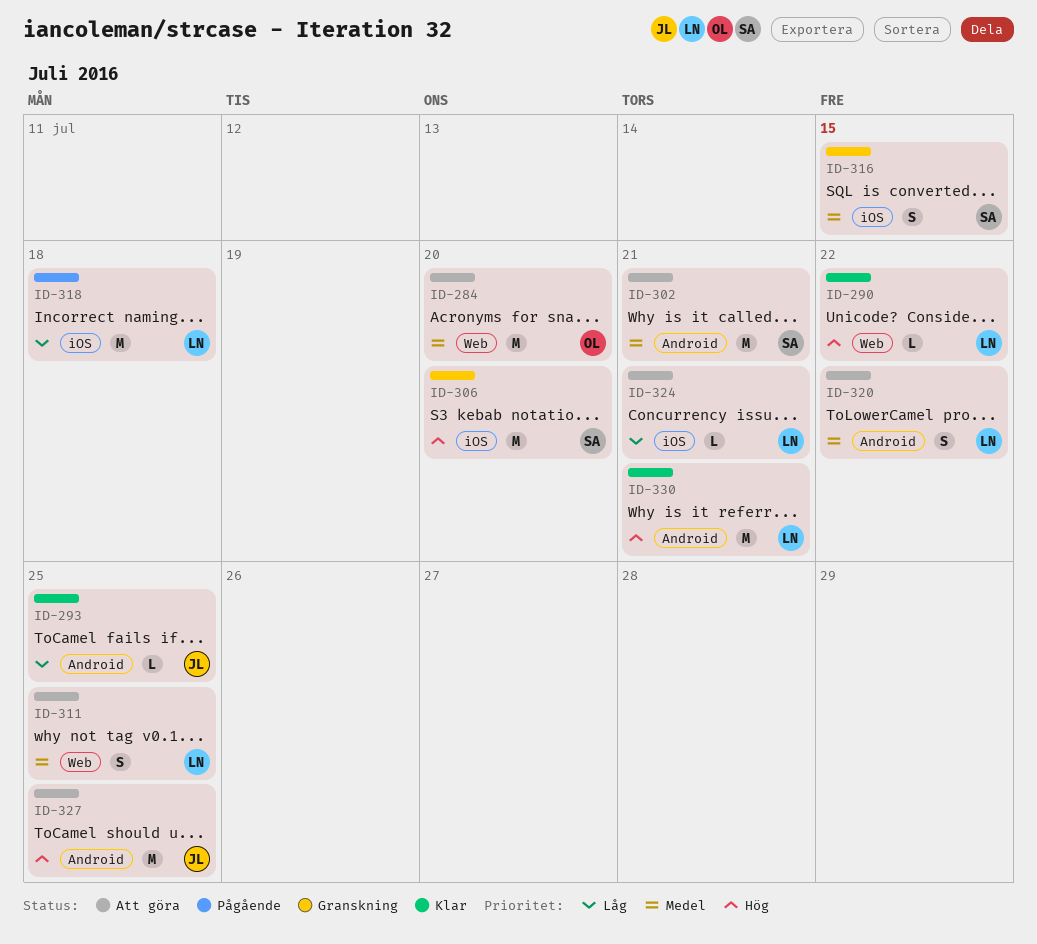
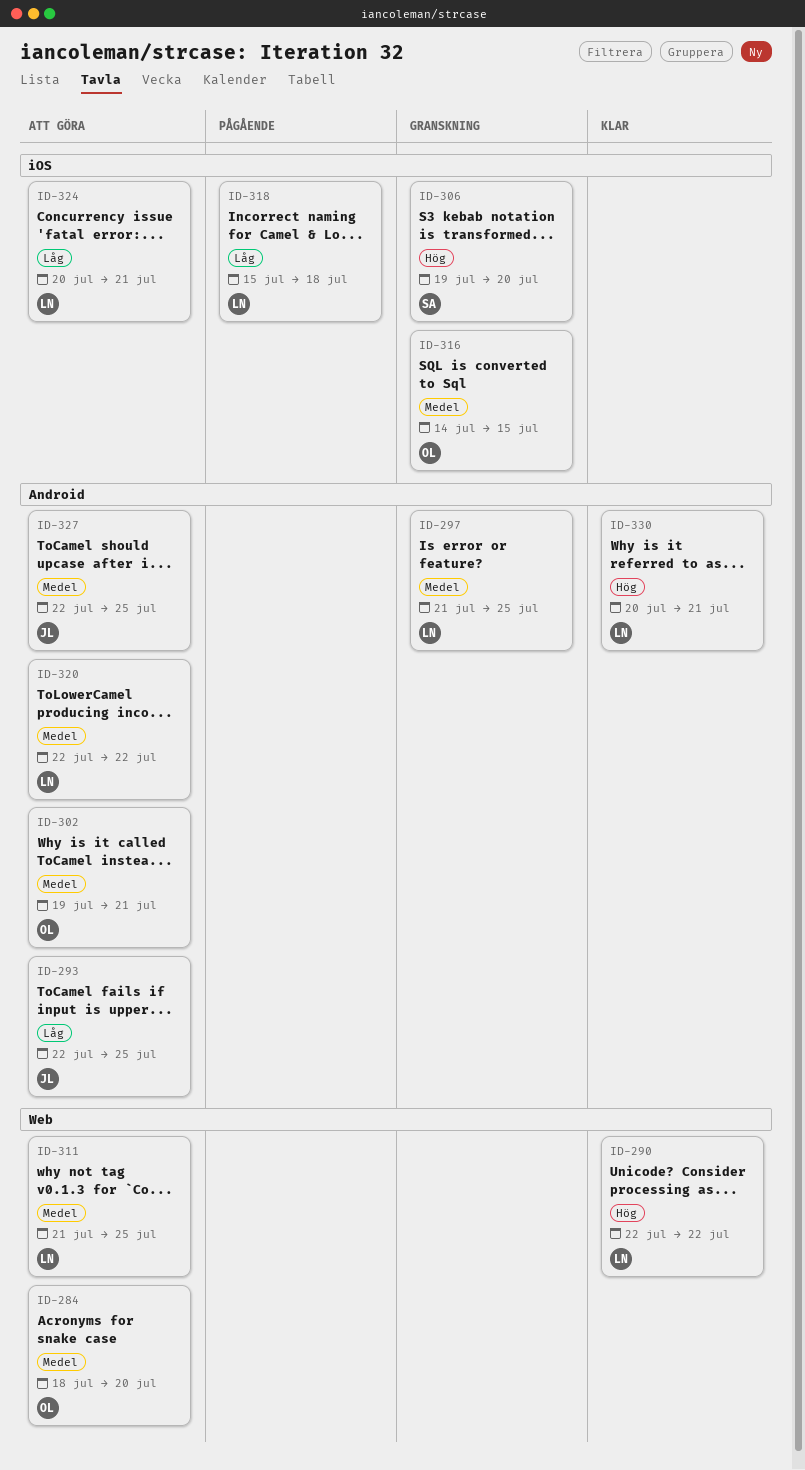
ID-293, status: Klar -> Att göra
ID-297: none -> present
ID-302, owner: SA -> OL
ID-316, owner: SA -> OL
ID-327, priority: Hög -> Medel

